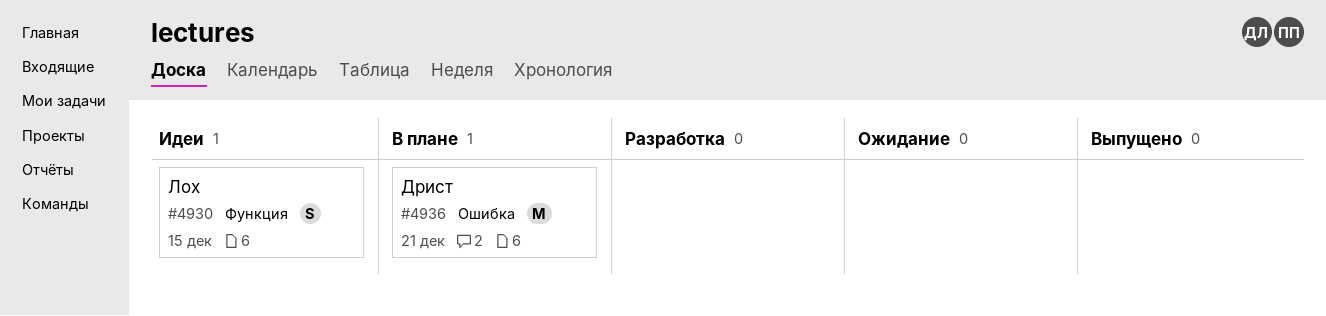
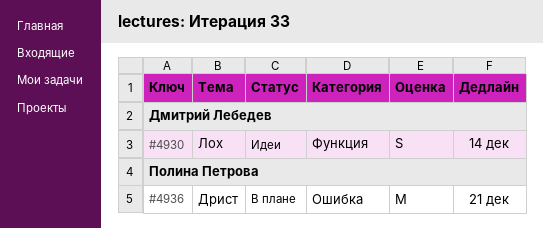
#4930, due: Dec 15 -> Dec 14

